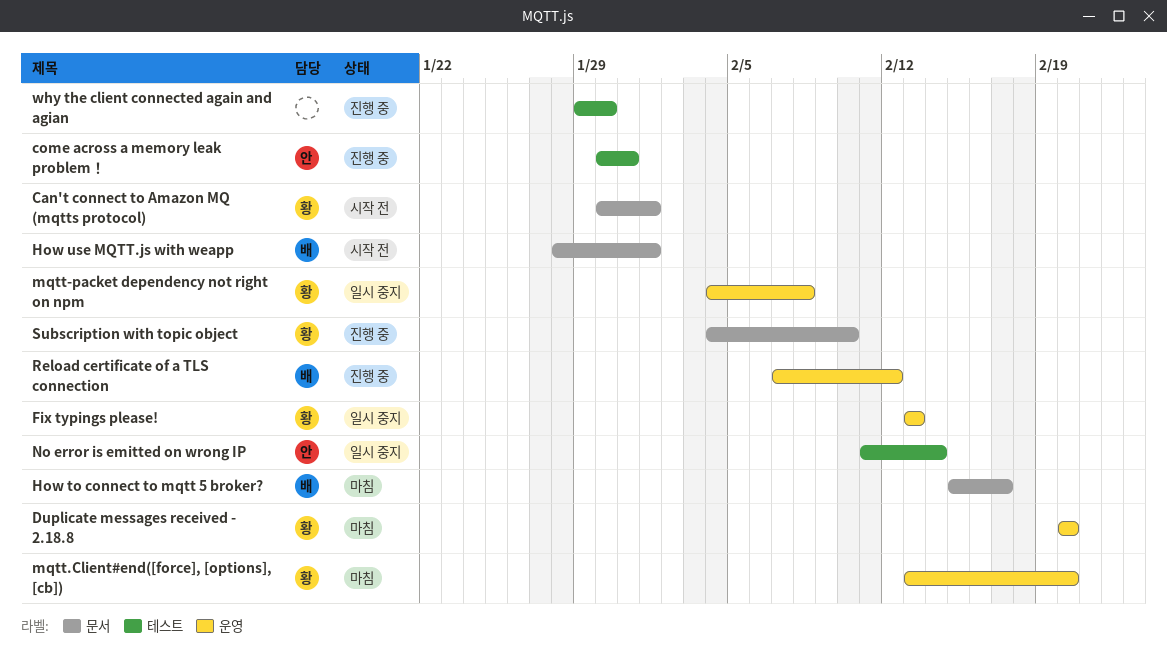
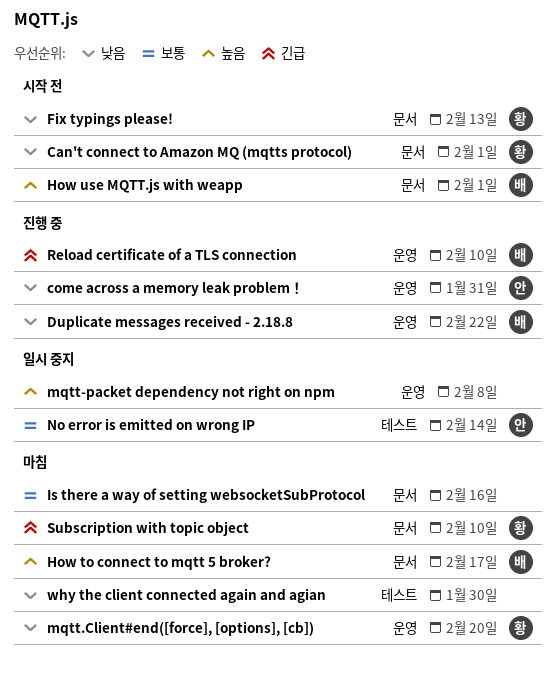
come across a memory leak problem！, label: 테스트 -> 운영
Duplicate messages received - 2.18.8, status: 마침 -> 진행 중
Duplicate messages received - 2.18.8, owner: 황 -> 배
Duplicate messages received - 2.18.8, due: Feb 20 -> Feb 22
Fix typings please!, status: 일시 중지 -> 시작 전
Fix typings please!, label: 운영 -> 문서
Is there a way of setting websocketSubProtocol: none -> present
mqtt-packet dependency not right on npm, owner: 황 -> none
Reload certificate of a TLS connection, due: Feb 12 -> Feb 10
Subscription with topic object, status: 진행 중 -> 마침
why the client connected again and agian, status: 진행 중 -> 마침

